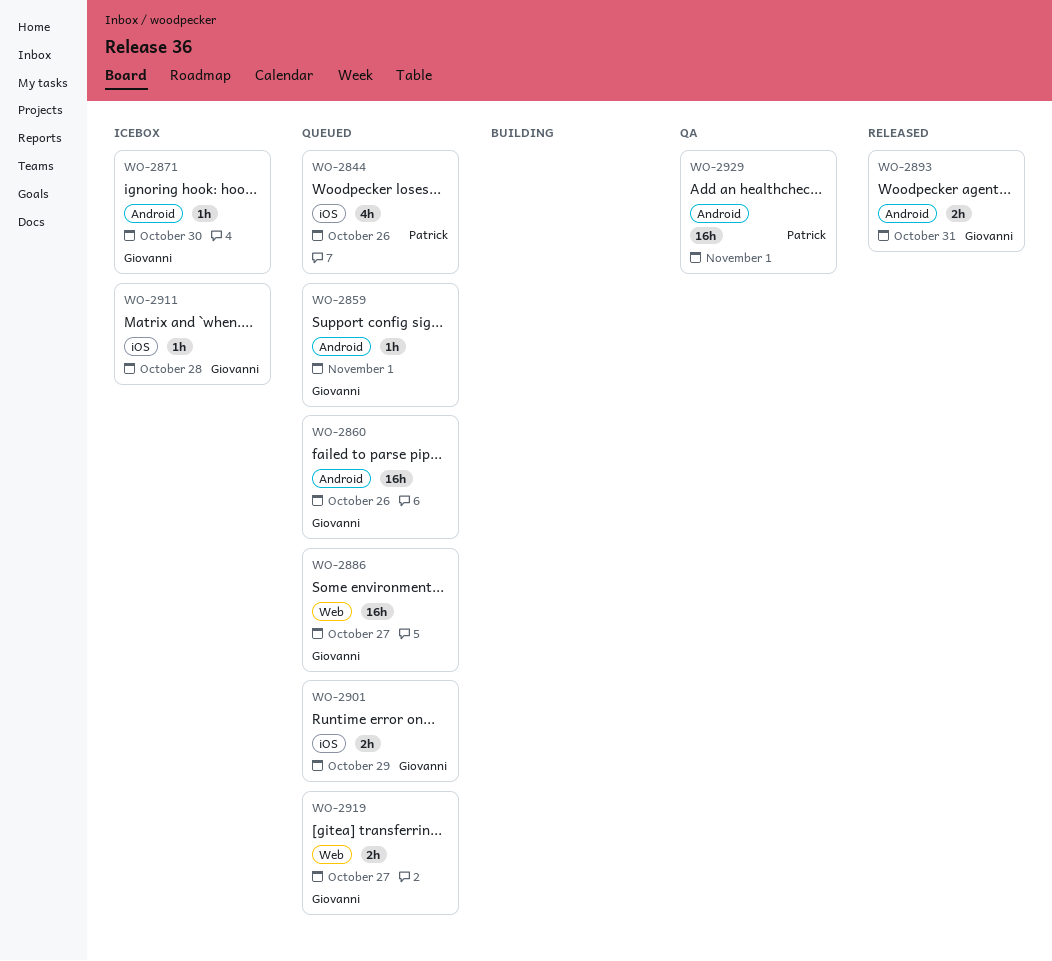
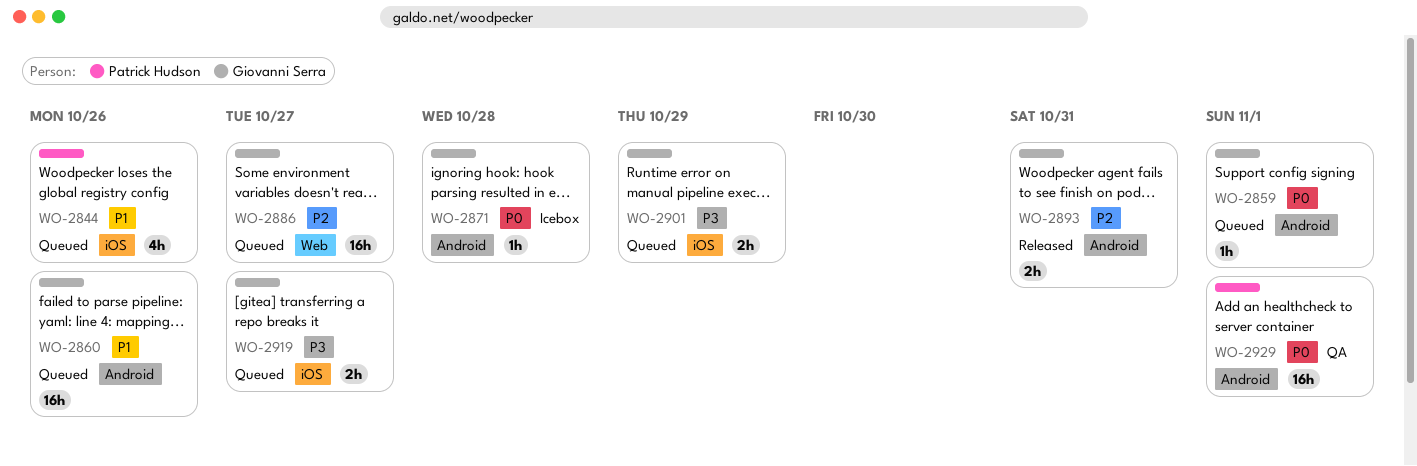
WO-2871, due: Oct 30 -> Oct 28
WO-2911: present -> none
WO-2919, label: Web -> iOS

